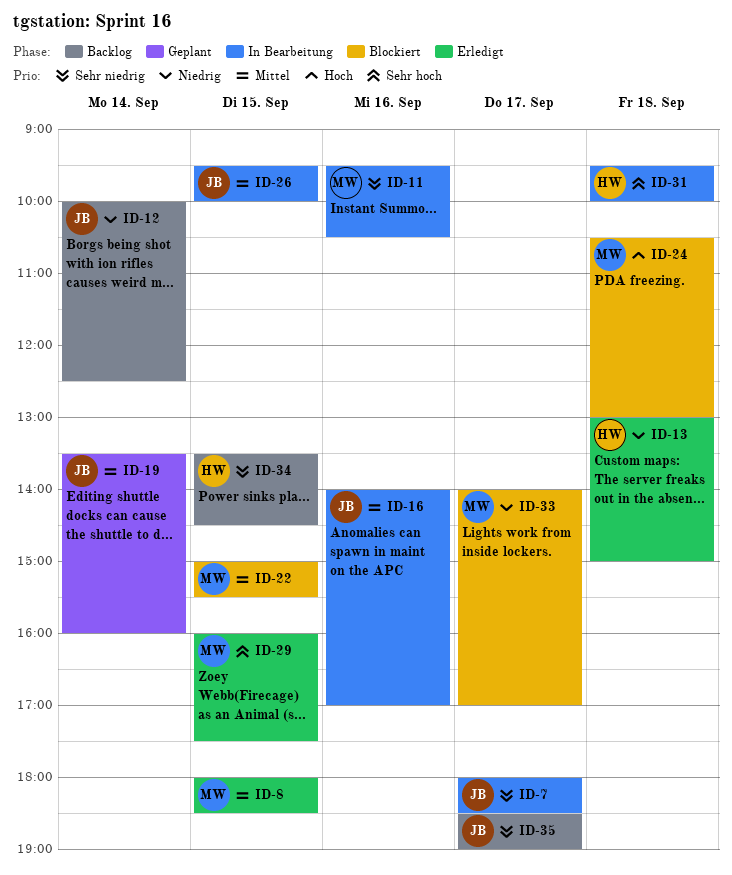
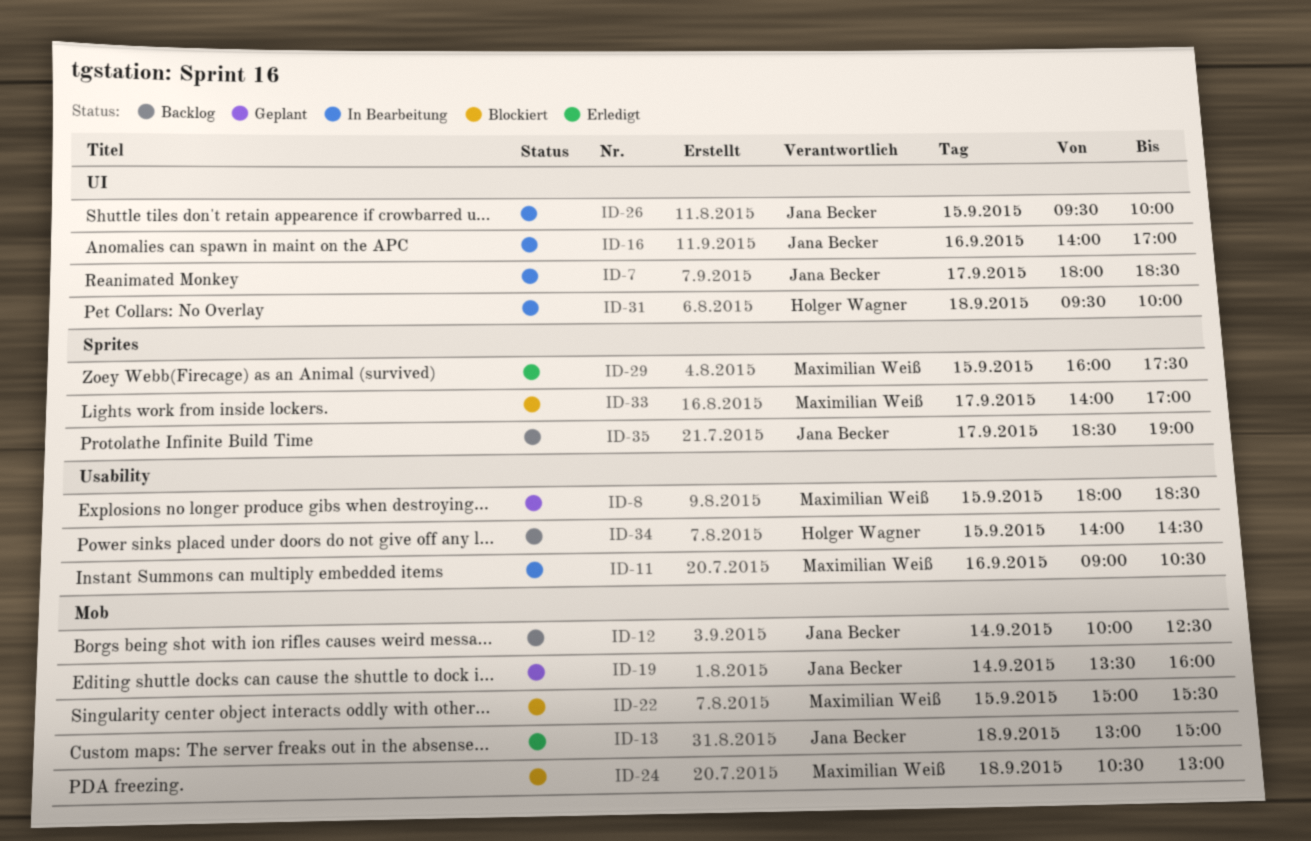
ID-8, status: Erledigt -> Geplant
ID-11, begins: 09:30 -> 09:00
ID-13, owner: Holger Wagner -> Jana Becker
ID-34, begins: 13:30 -> 14:00

